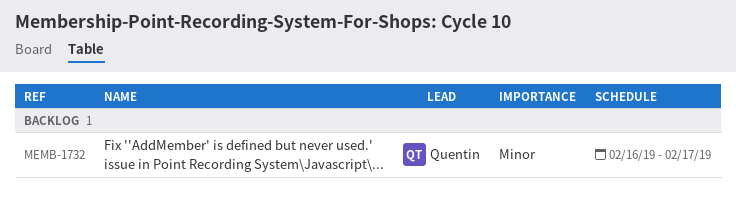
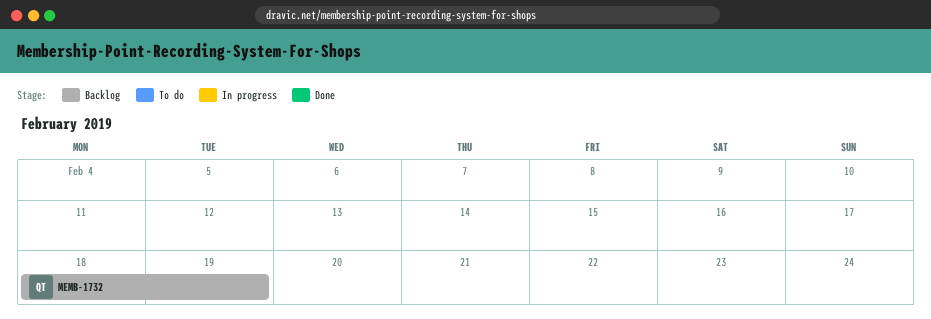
MEMB-1732, start: Feb 16 -> Feb 18
MEMB-1732, due: Feb 17 -> Feb 19

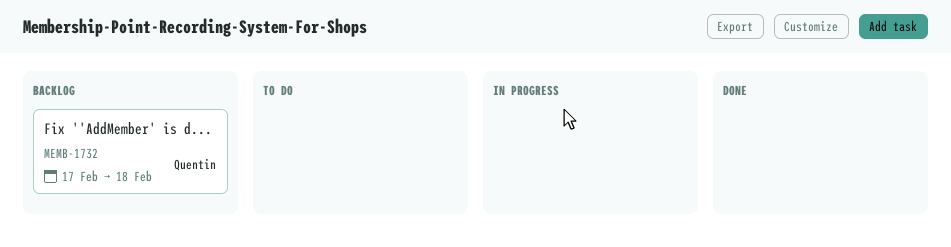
MEMB-1732, start: Feb 18 -> Feb 17
MEMB-1732, due: Feb 19 -> Feb 18

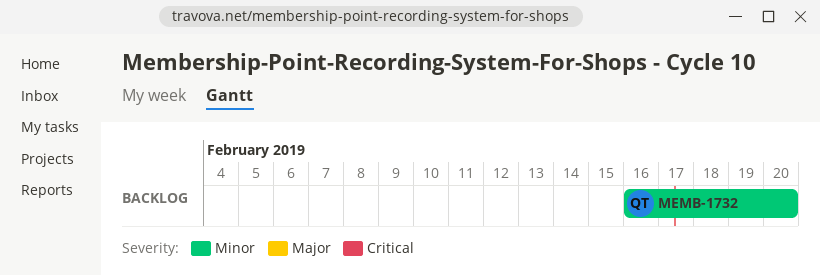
MEMB-1732, start: Feb 17 -> Feb 16
MEMB-1732, due: Feb 18 -> Feb 20

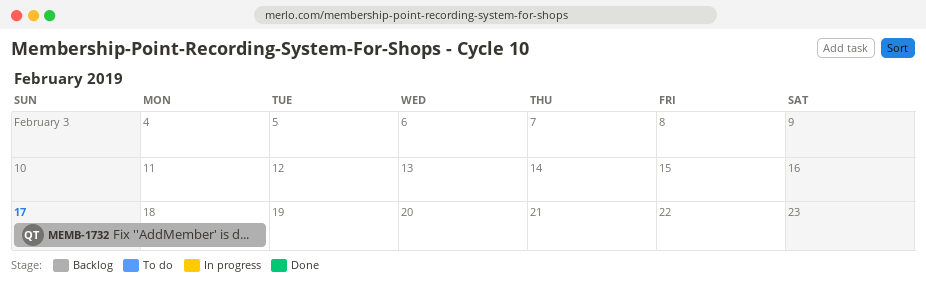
MEMB-1732, start: Feb 16 -> Feb 17
MEMB-1732, due: Feb 20 -> Feb 18

